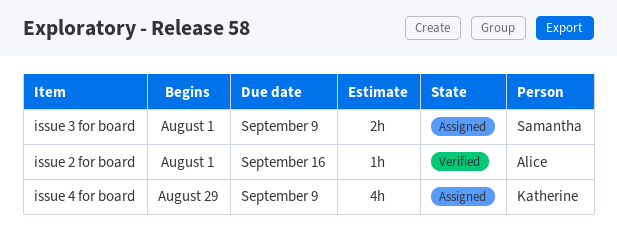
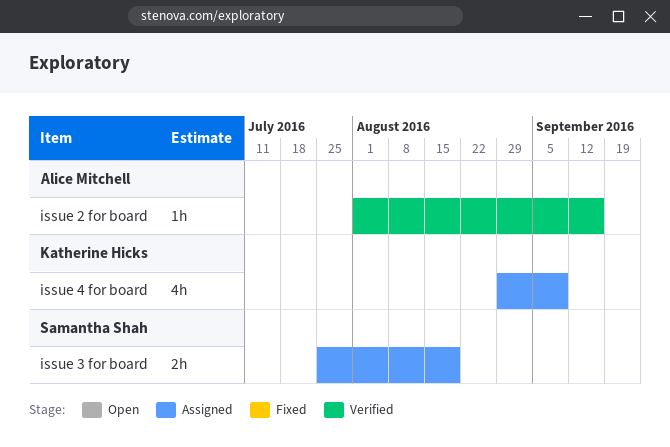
issue 3 for board, start: Aug 1 -> Jul 25
issue 3 for board, due: Sep 9 -> Aug 19

